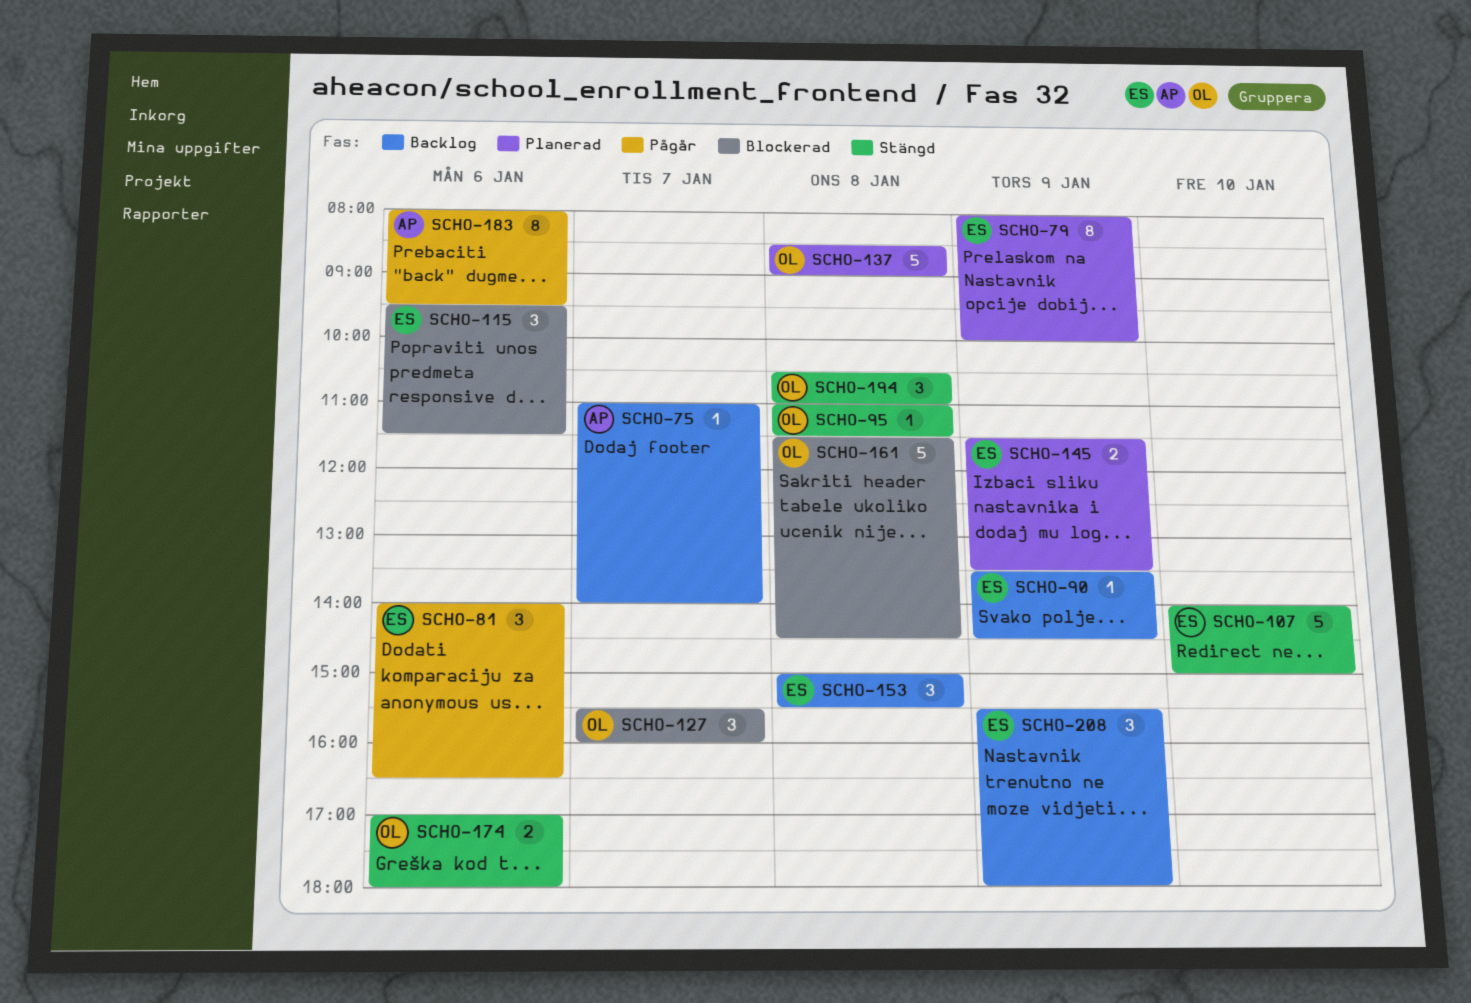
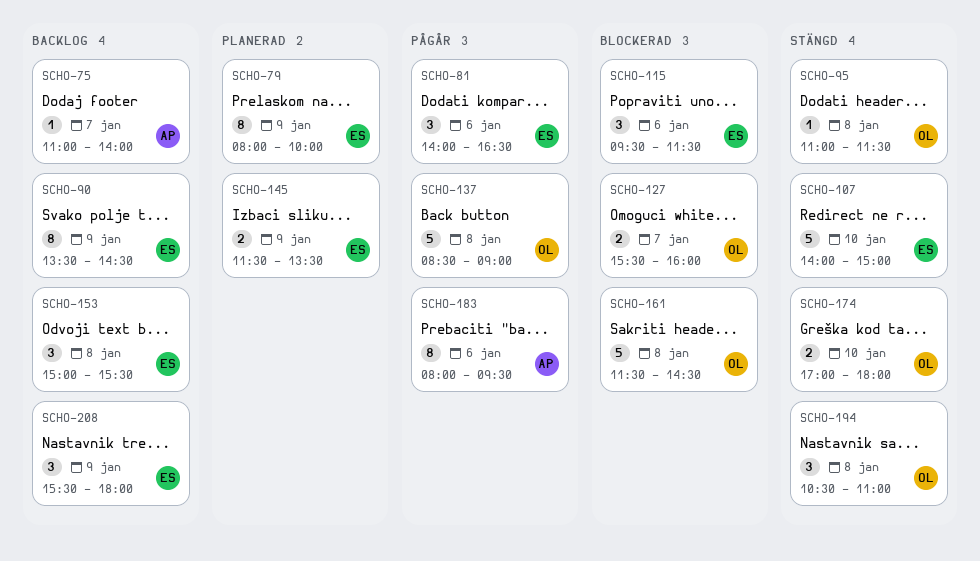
SCHO-90, estimate: 1 -> 8
SCHO-127, estimate: 3 -> 2
SCHO-137, status: Planerad -> Pågår
SCHO-174, day: Jan 6 -> Jan 10

